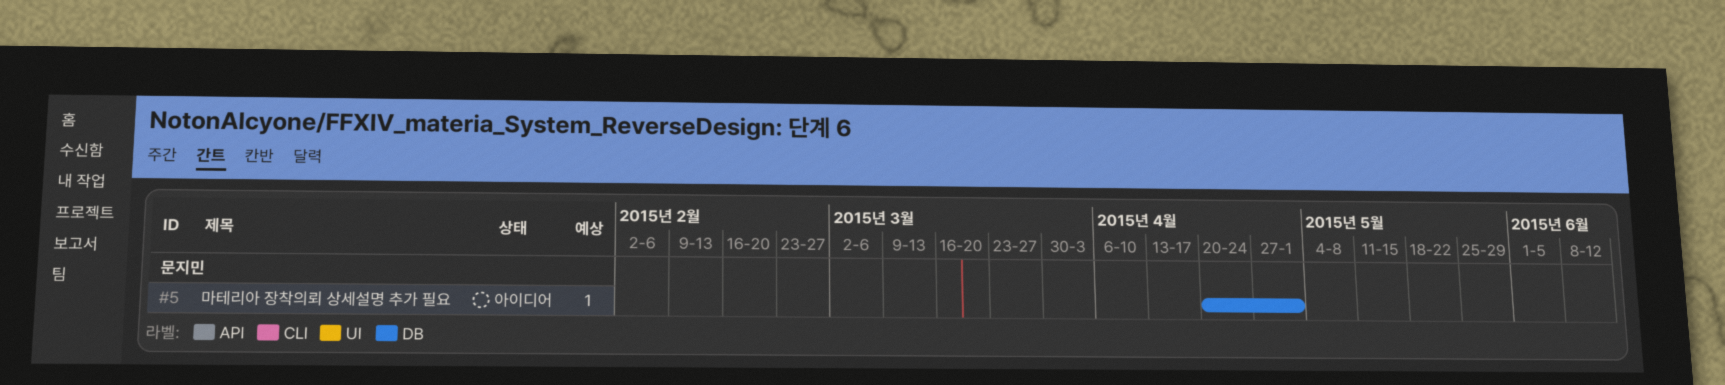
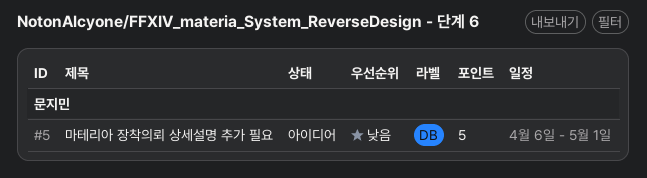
#5, estimate: 1 -> 5
#5, start: Apr 20 -> Apr 6

